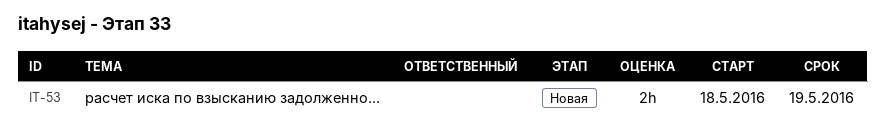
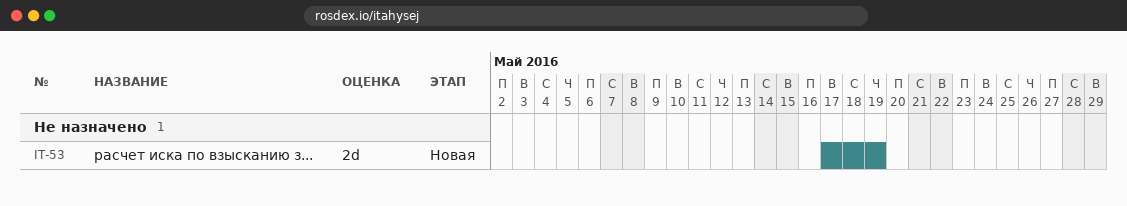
IT-53, estimate: 2h -> 2d
IT-53, start: May 18 -> May 17

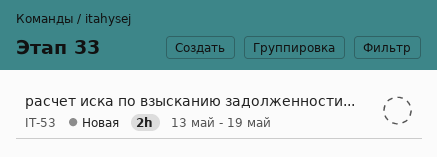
IT-53, estimate: 2d -> 2h
IT-53, start: May 17 -> May 13

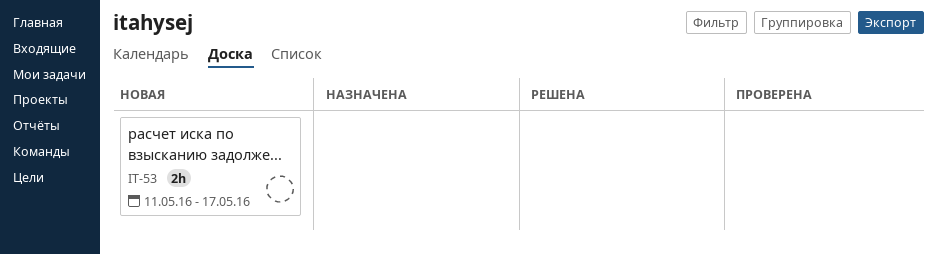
IT-53, start: May 13 -> May 11
IT-53, due: May 19 -> May 17

